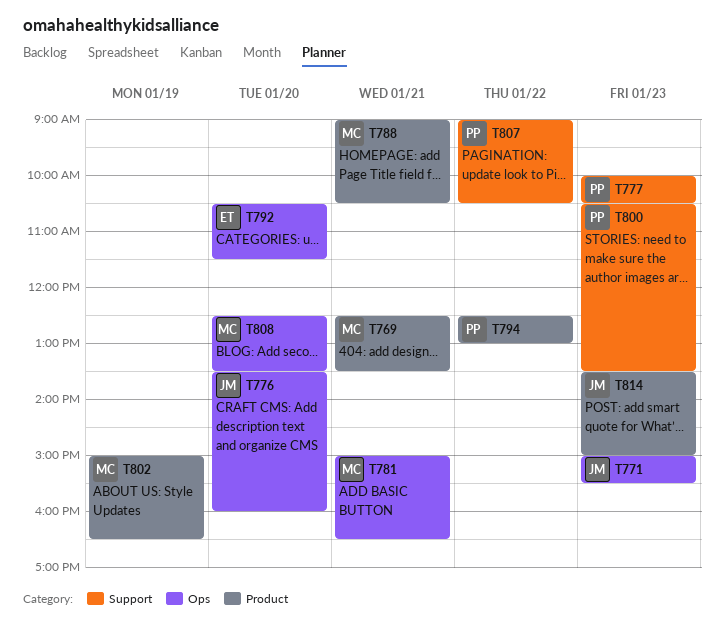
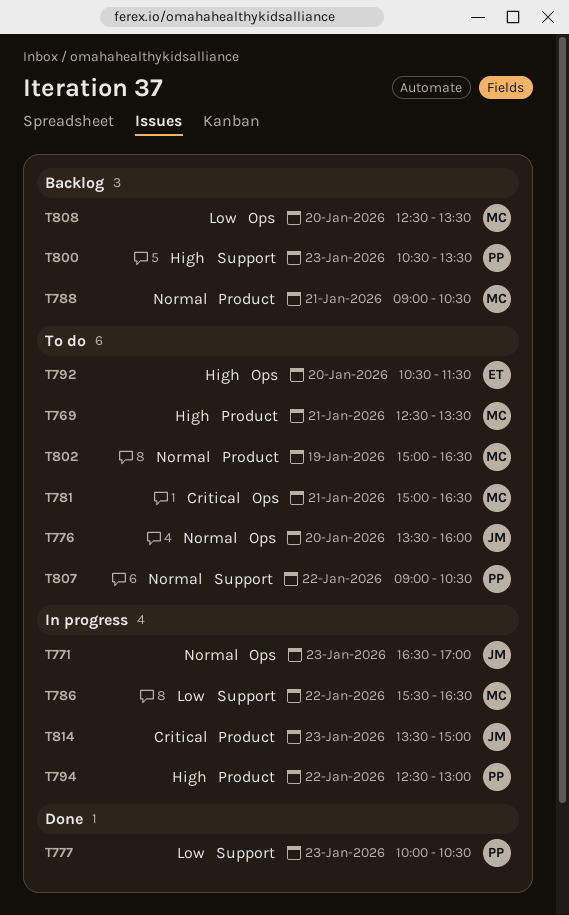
T771, begins: 15:00 -> 16:30
T771, ends: 15:30 -> 17:00
T786: none -> present

